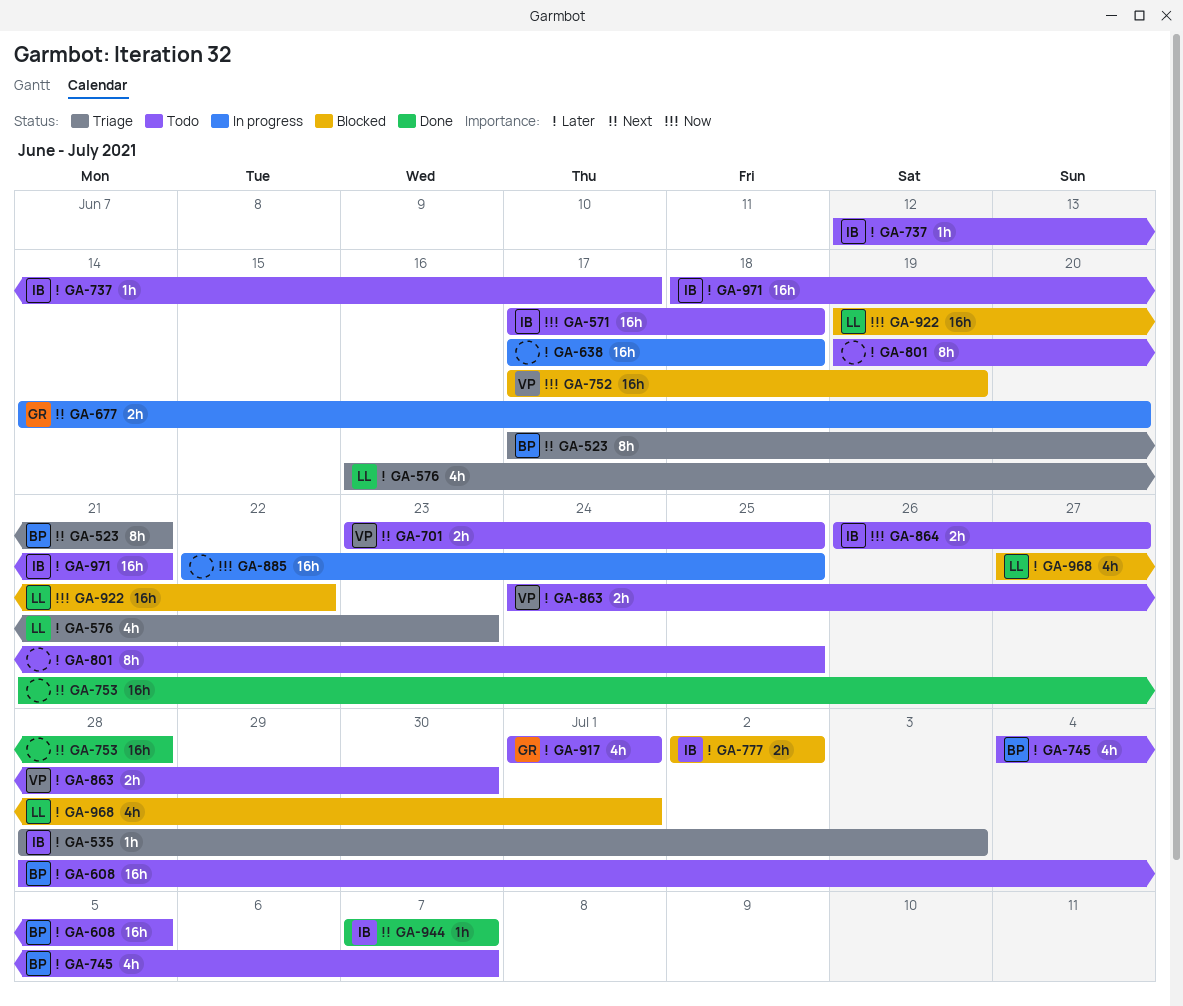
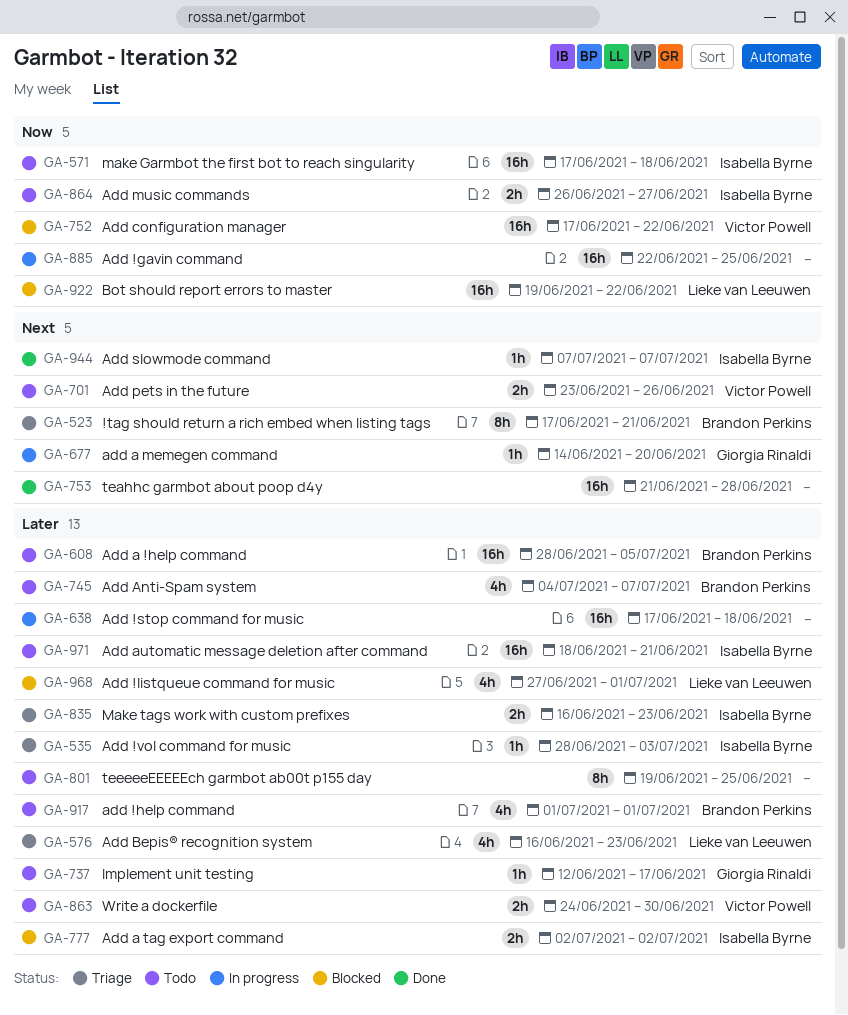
GA-677, estimate: 2h -> 1h
GA-701, due: Jun 25 -> Jun 26
GA-737, owner: Isabella Byrne -> Giorgia Rinaldi
GA-752, due: Jun 19 -> Jun 22
GA-835: none -> present
GA-917, owner: Giorgia Rinaldi -> Brandon Perkins

